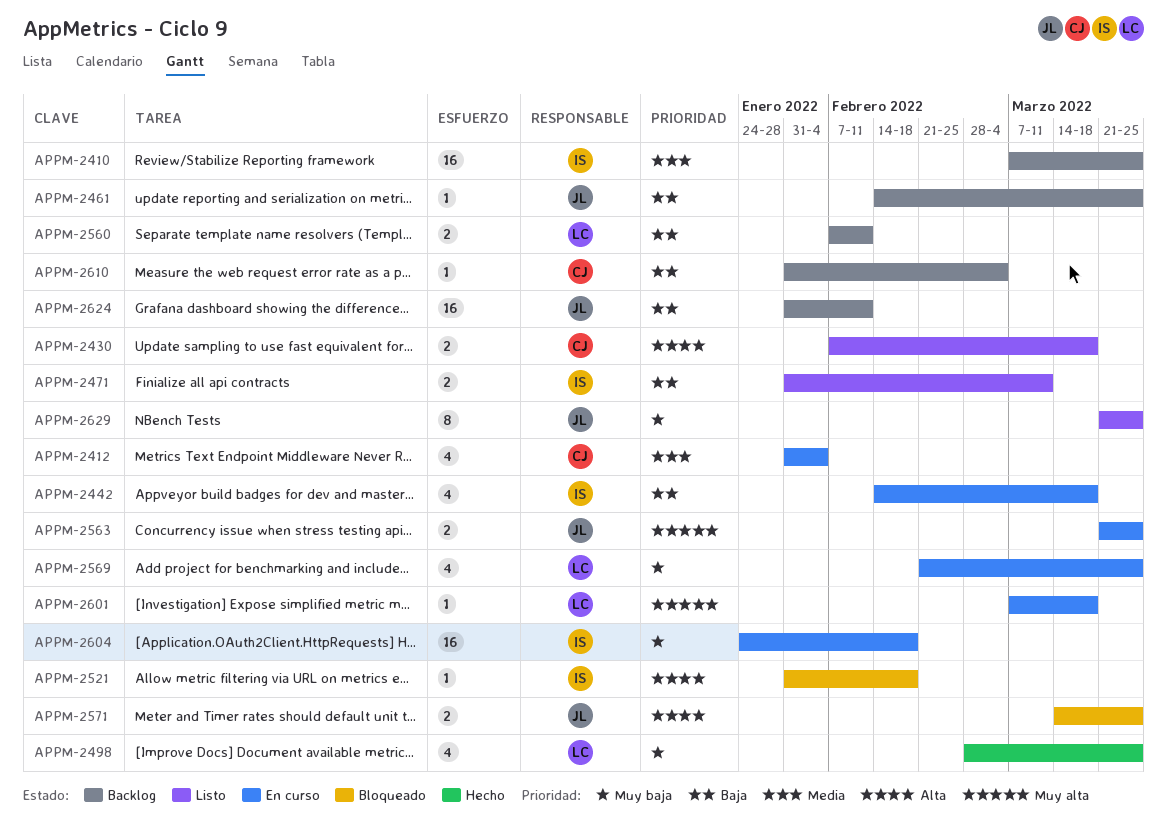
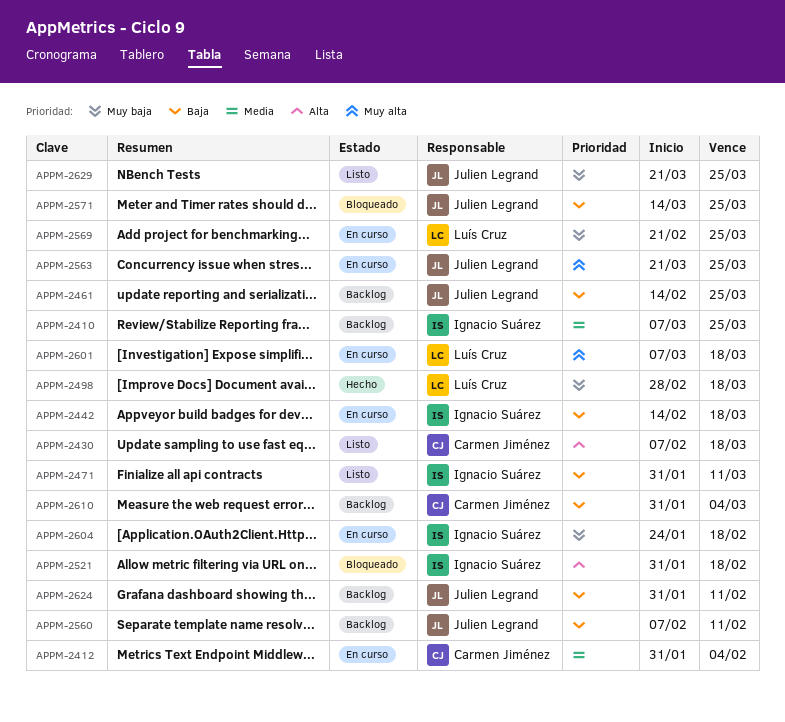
APPM-2498, due: Mar 25 -> Mar 18
APPM-2560, owner: Luís Cruz -> Julien Legrand
APPM-2571, priority: Alta -> Baja

